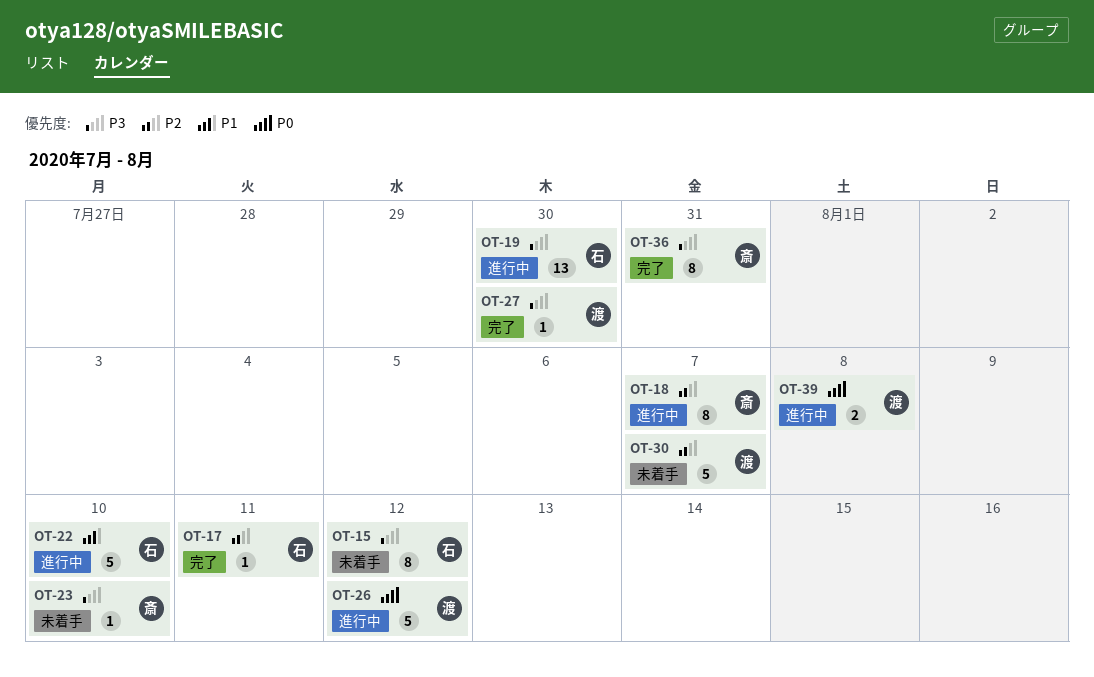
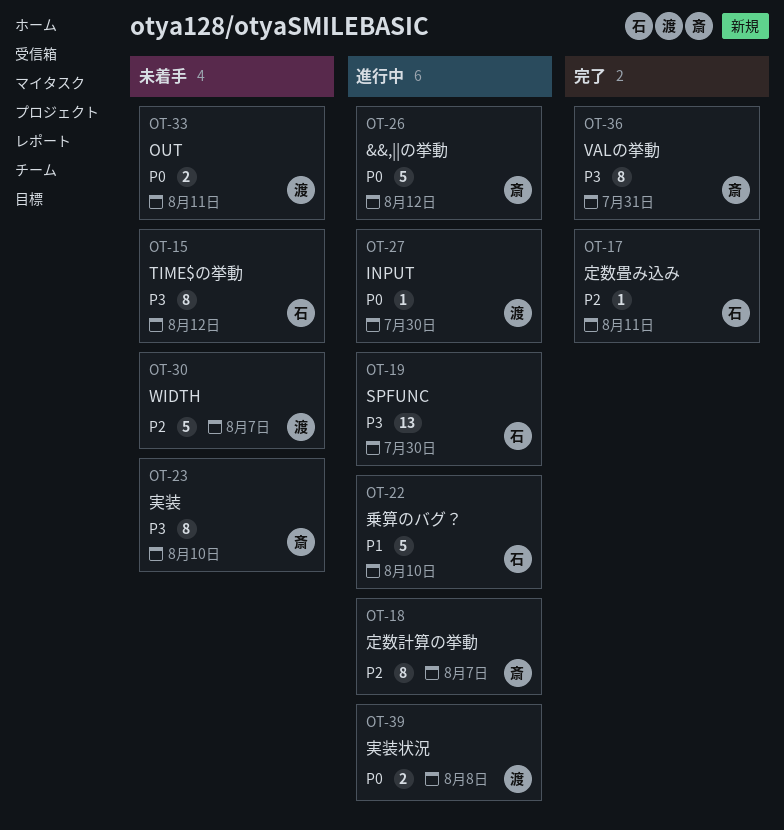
OT-23, estimate: 1 -> 8
OT-26, owner: 渡 -> 斎
OT-27, status: 完了 -> 進行中
OT-27, priority: P3 -> P0
OT-33: none -> present

